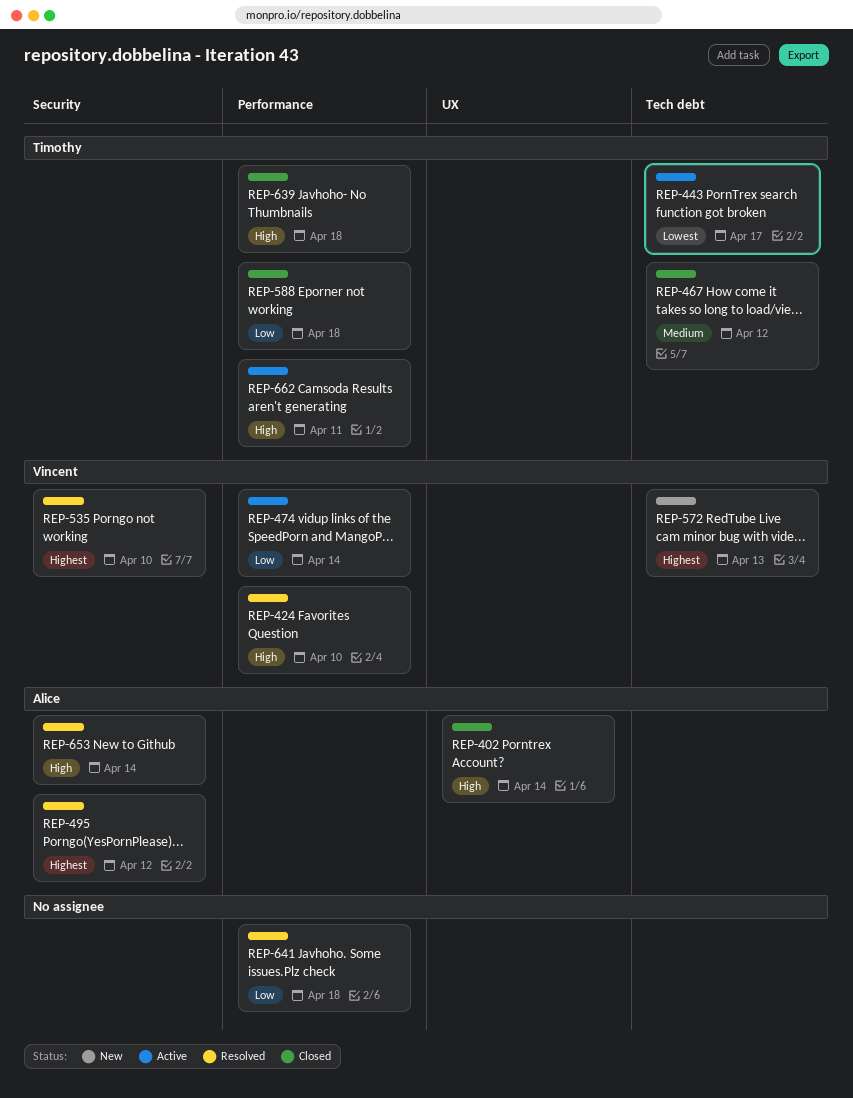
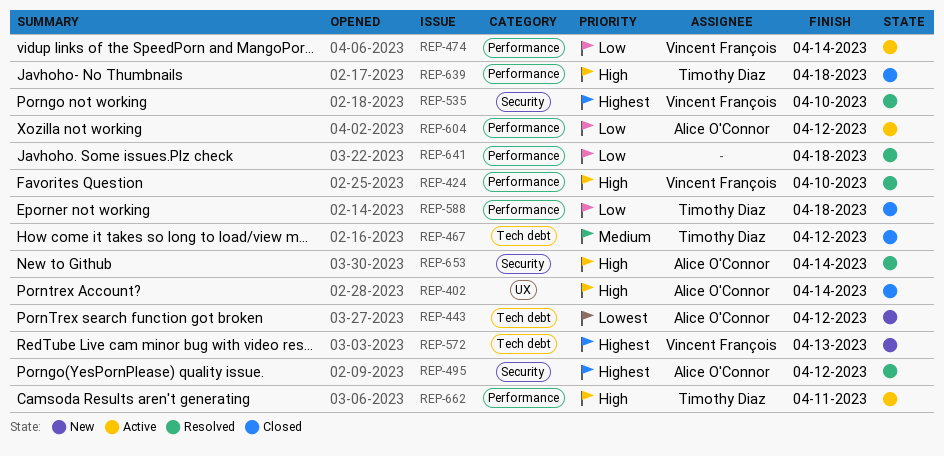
REP-443, status: Active -> New
REP-443, owner: Timothy Diaz -> Alice O'Connor
REP-443, due: Apr 17 -> Apr 12
REP-604: none -> present

